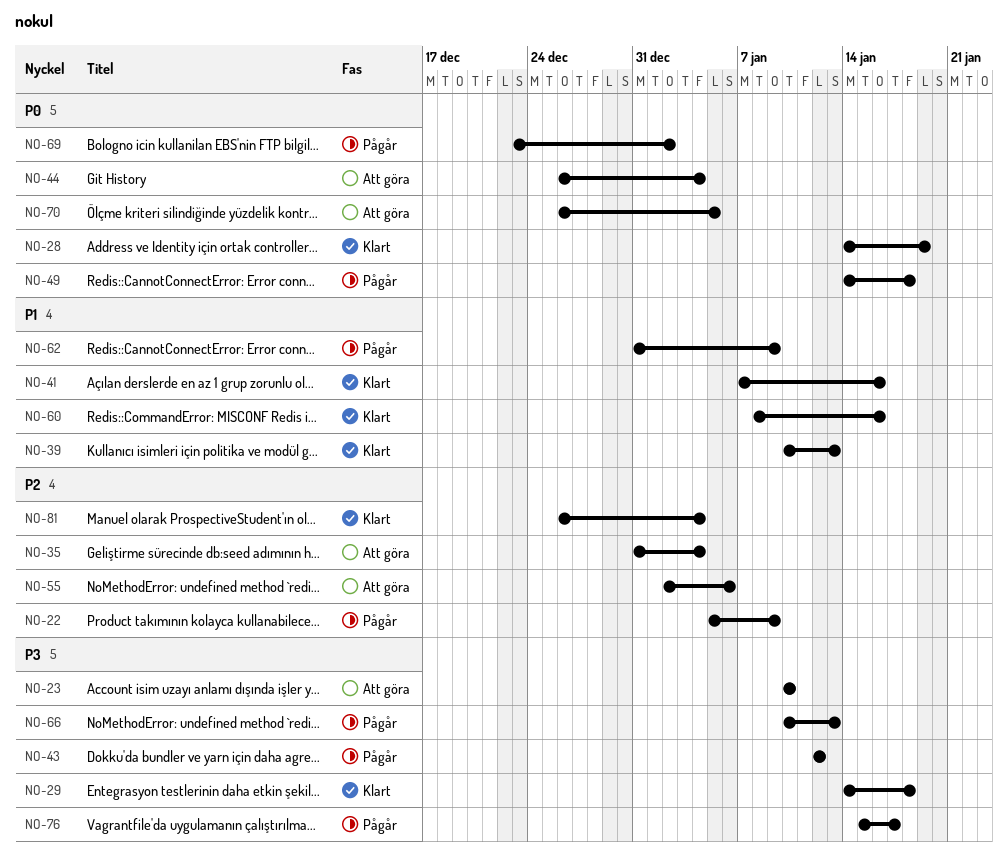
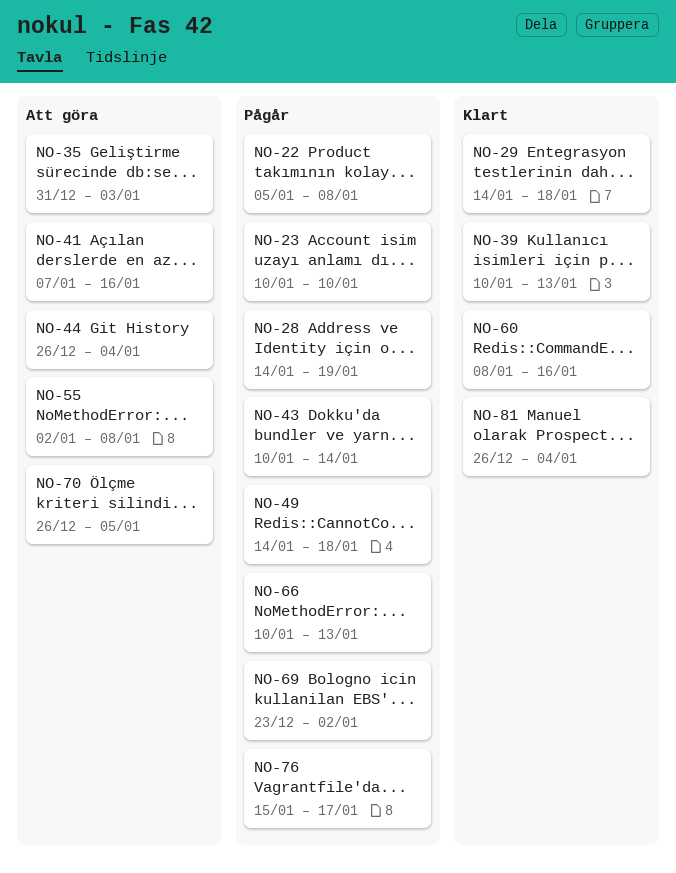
NO-22, due: Jan 9 -> Jan 8
NO-23, status: Att göra -> Pågår
NO-28, status: Klart -> Pågår
NO-35, due: Jan 4 -> Jan 3
NO-41, status: Klart -> Att göra
NO-43, start: Jan 12 -> Jan 10
NO-43, due: Jan 12 -> Jan 14
NO-55, due: Jan 6 -> Jan 8
NO-62: present -> none

